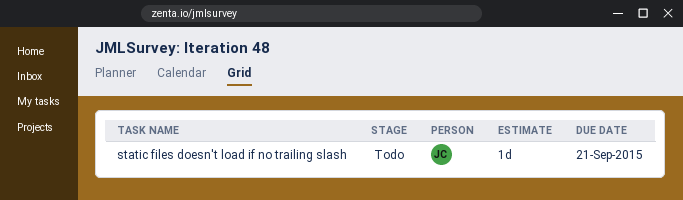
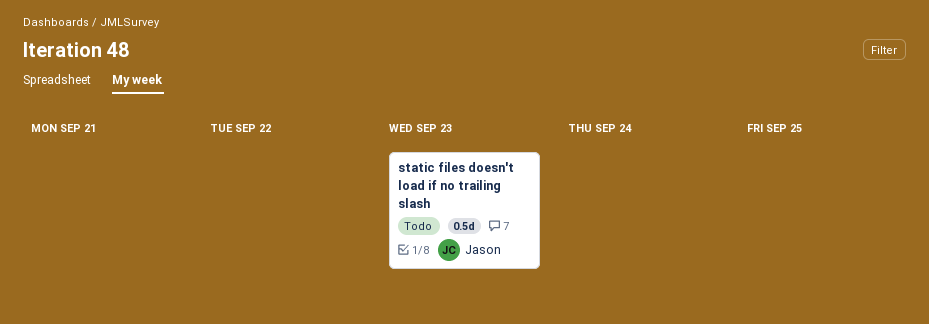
static files doesn't load if no trailing slash, estimate: 1d -> 0.5d
static files doesn't load if no trailing slash, due: Sep 21 -> Sep 23

